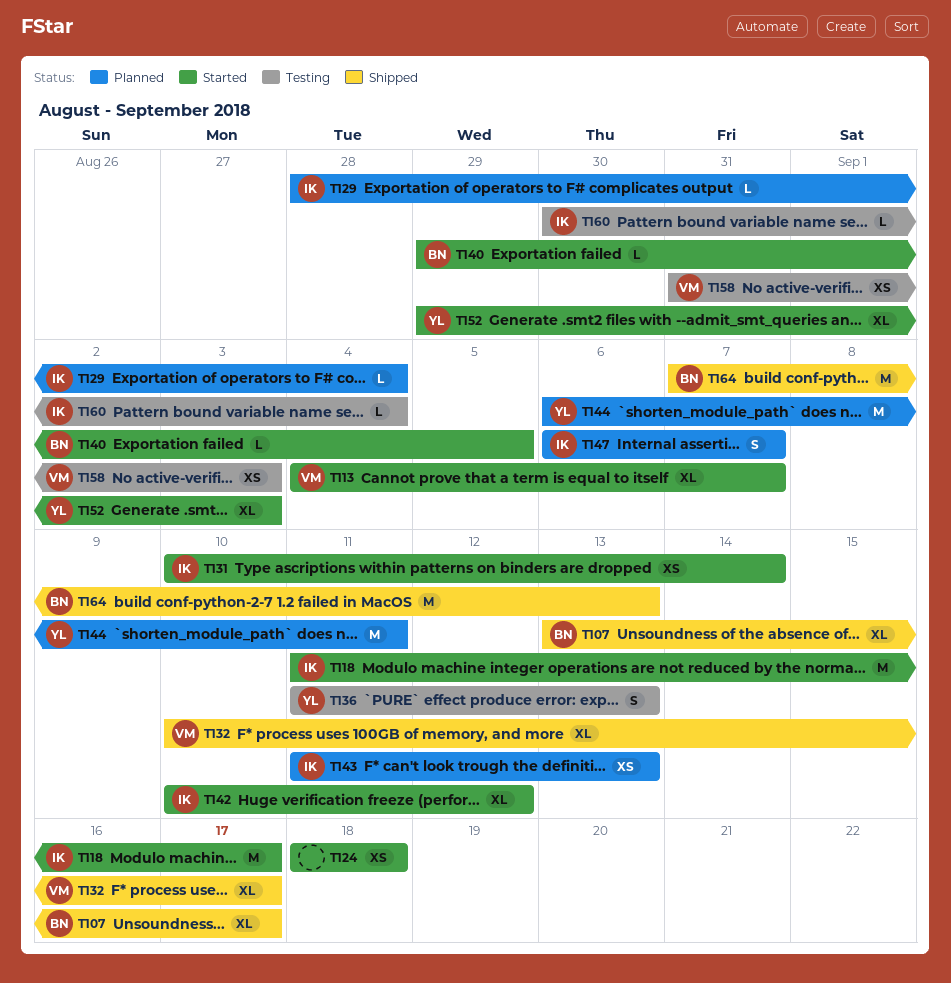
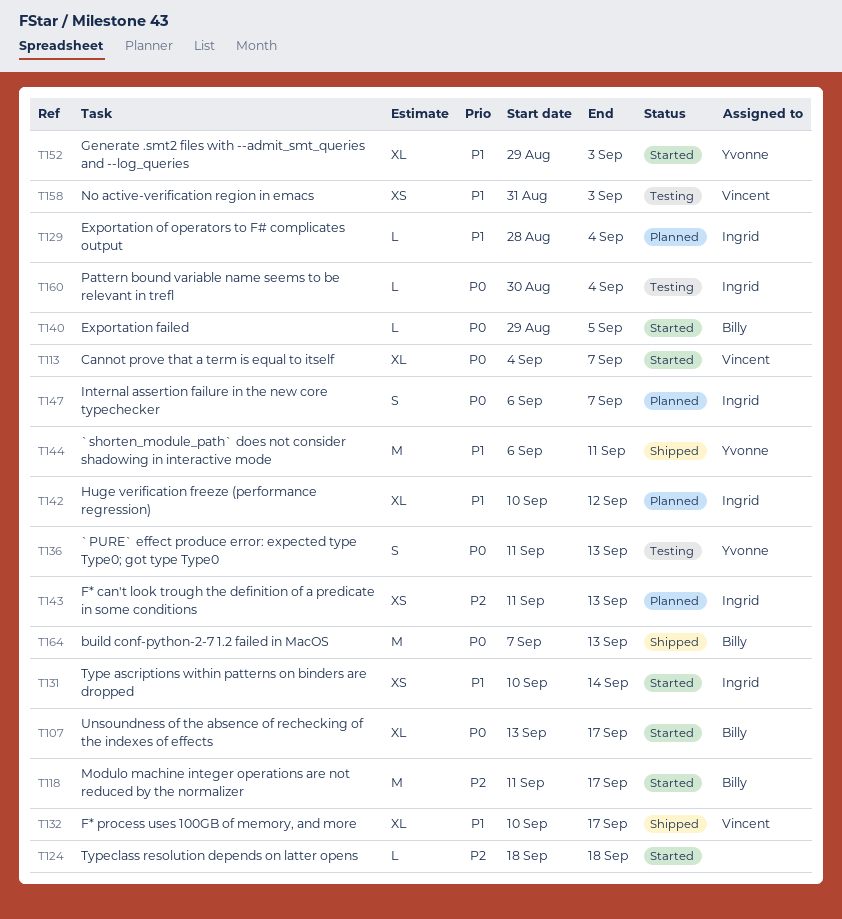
T107, status: Shipped -> Started
T118, owner: Ingrid -> Billy
T124, estimate: XS -> L
T142, status: Started -> Planned
T144, status: Planned -> Shipped

